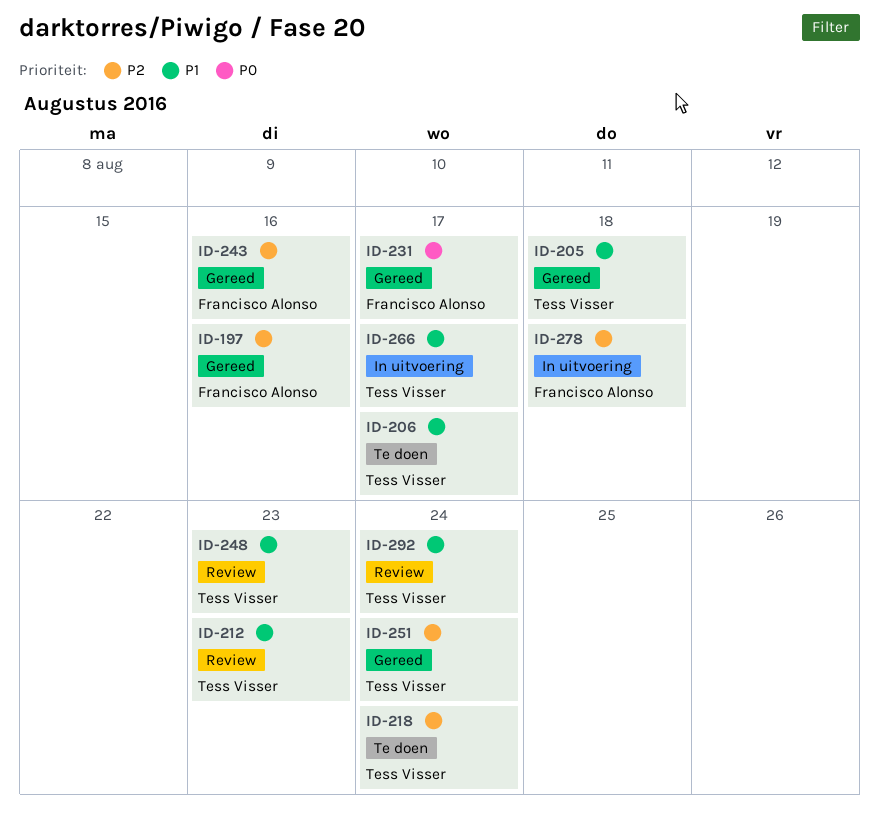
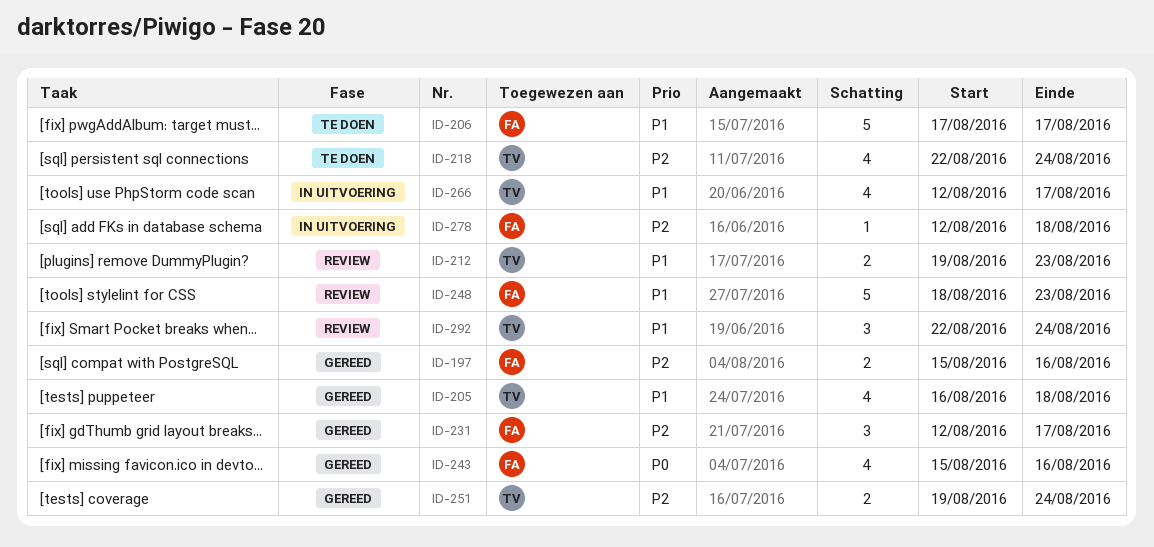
ID-206, owner: Tess Visser -> Francisco Alonso
ID-231, priority: P0 -> P2
ID-243, priority: P2 -> P0
ID-248, owner: Tess Visser -> Francisco Alonso

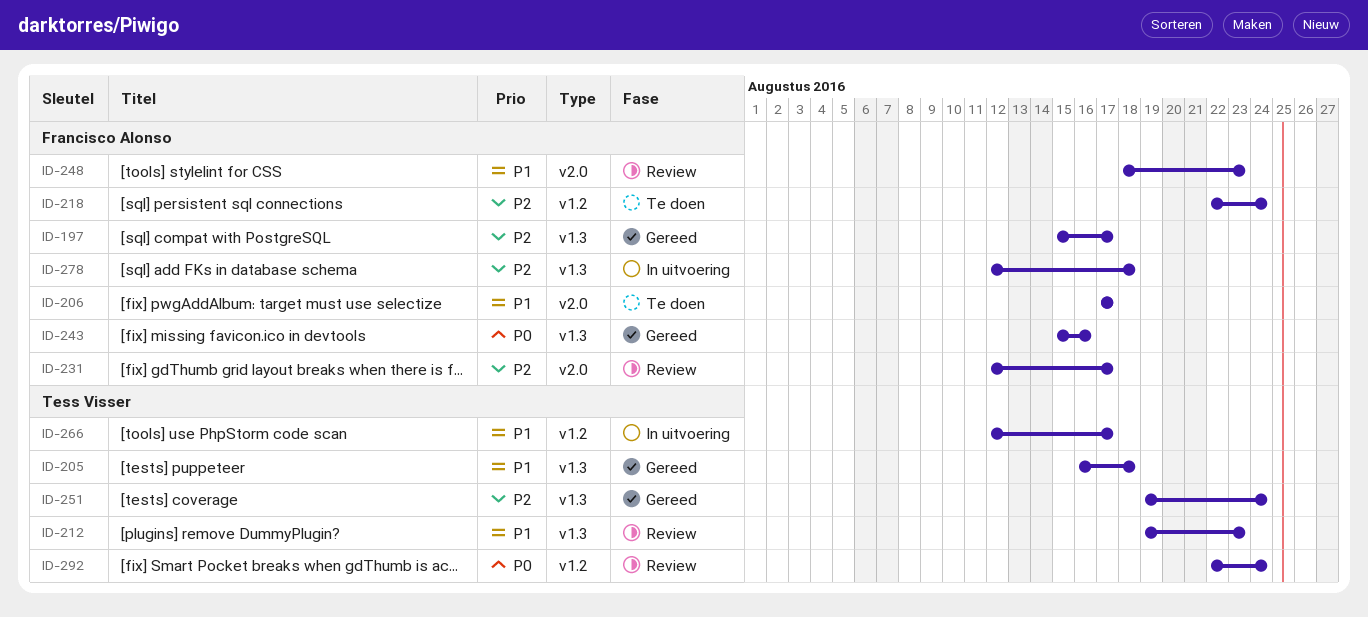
ID-197, due: Aug 16 -> Aug 17
ID-218, owner: Tess Visser -> Francisco Alonso
ID-231, status: Gereed -> Review
ID-292, priority: P1 -> P0

